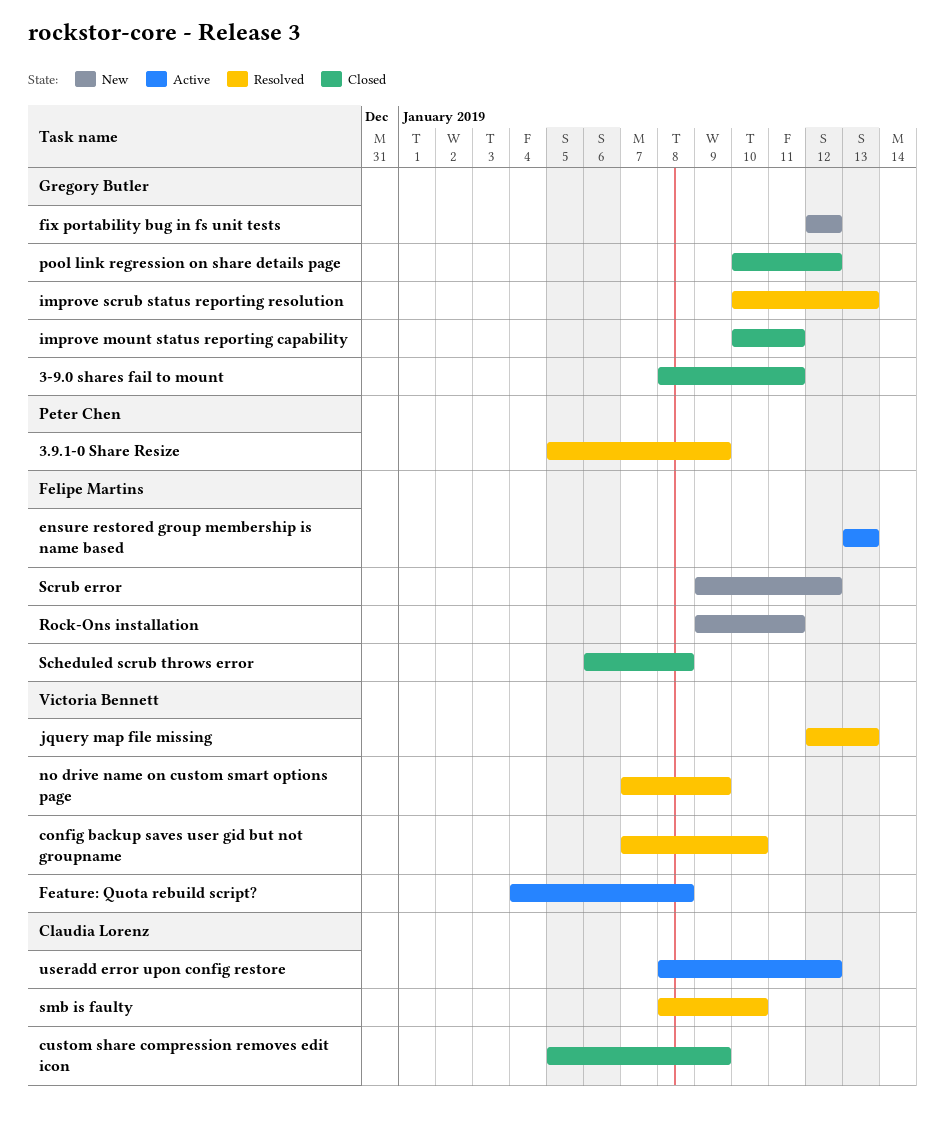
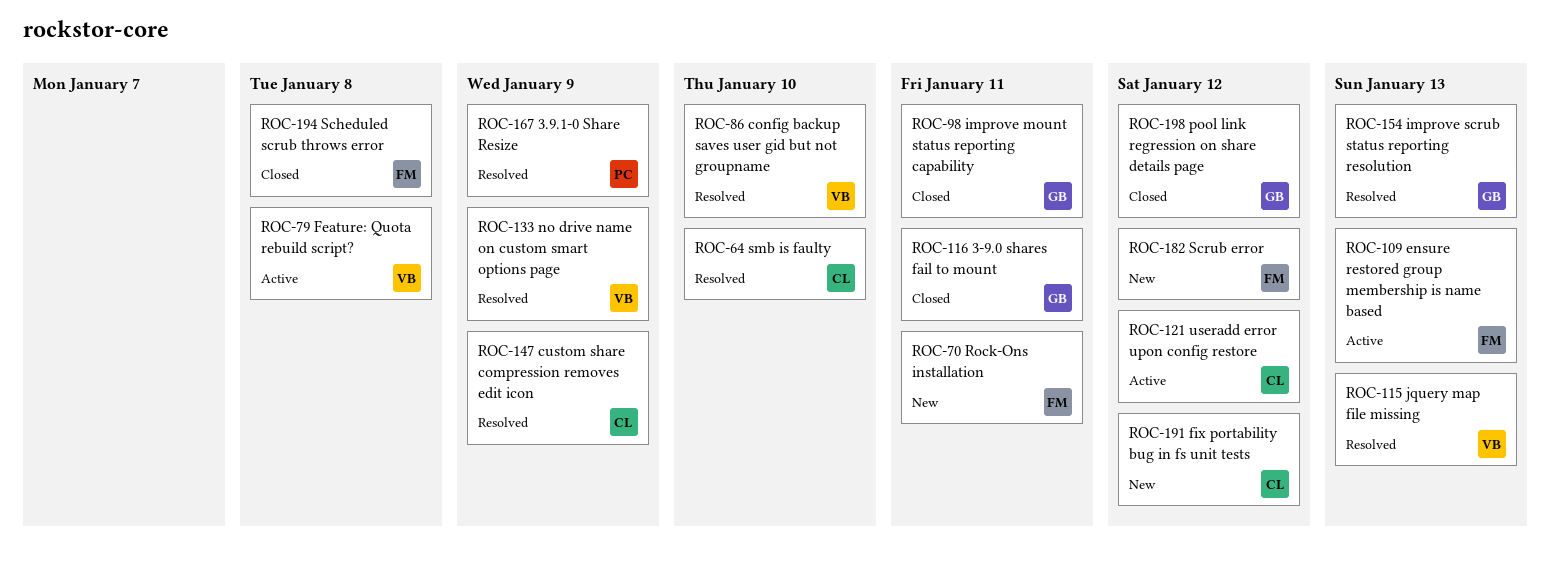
custom share compression removes edit icon, status: Closed -> Resolved
fix portability bug in fs unit tests, owner: Gregory Butler -> Claudia Lorenz

